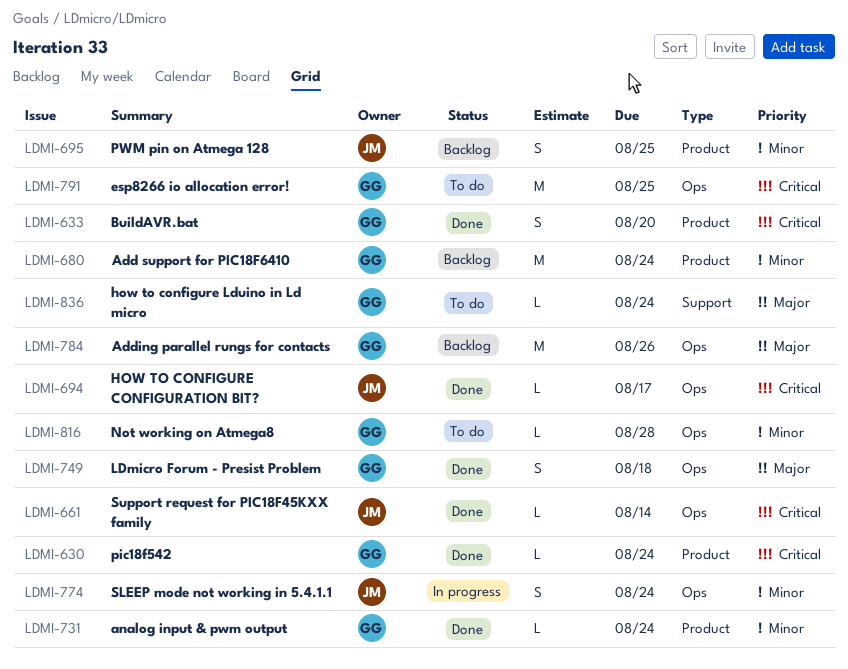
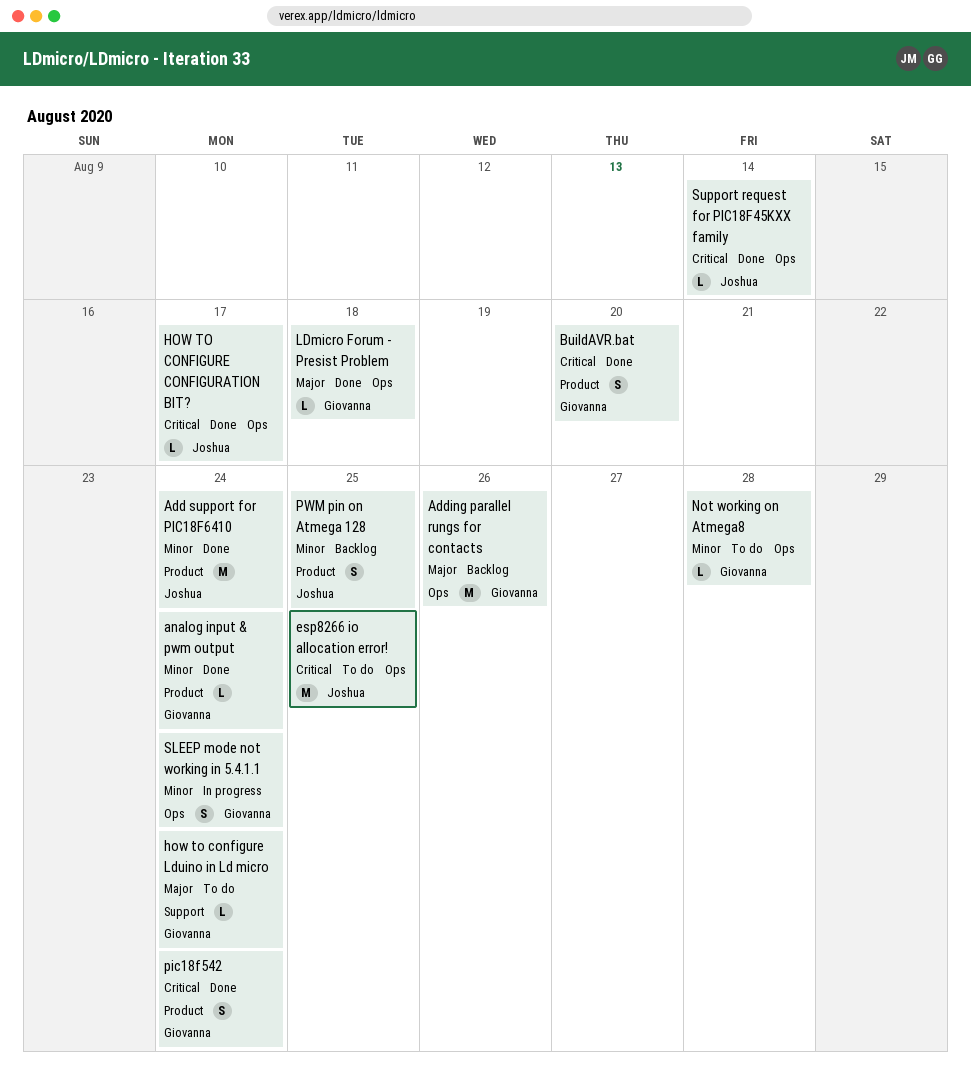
Add support for PIC18F6410, status: Backlog -> Done
Add support for PIC18F6410, owner: Giovanna -> Joshua
esp8266 io allocation error!, owner: Giovanna -> Joshua
LDmicro Forum - Presist Problem, estimate: S -> L
pic18f542, estimate: L -> S
SLEEP mode not working in 5.4.1.1, owner: Joshua -> Giovanna

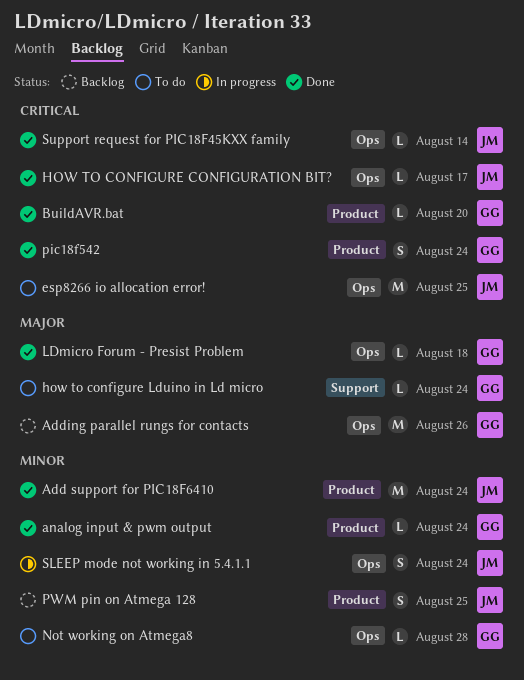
BuildAVR.bat, estimate: S -> L
SLEEP mode not working in 5.4.1.1, owner: Giovanna -> Joshua

